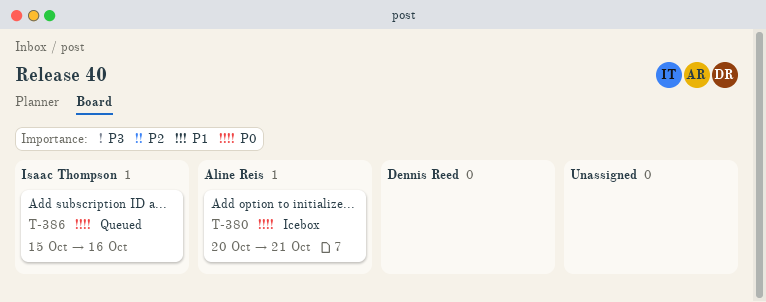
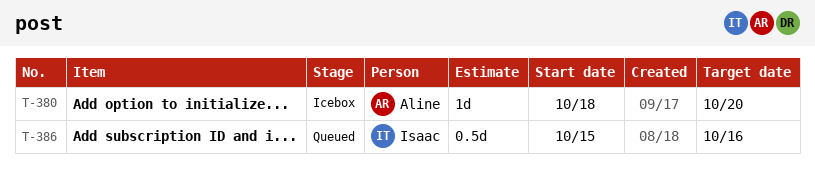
T-380, start: Oct 20 -> Oct 18
T-380, due: Oct 21 -> Oct 20

